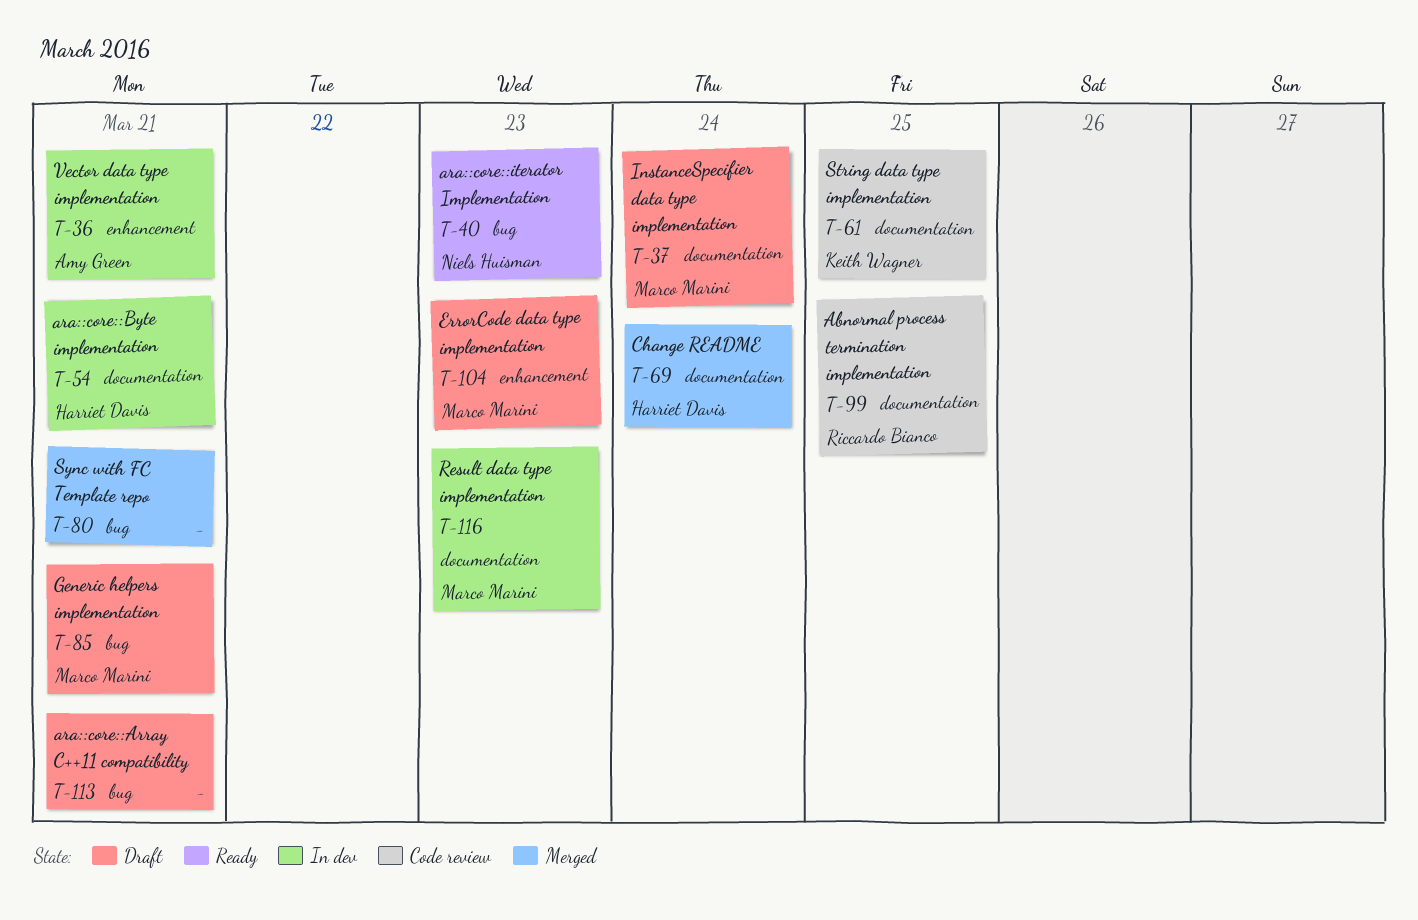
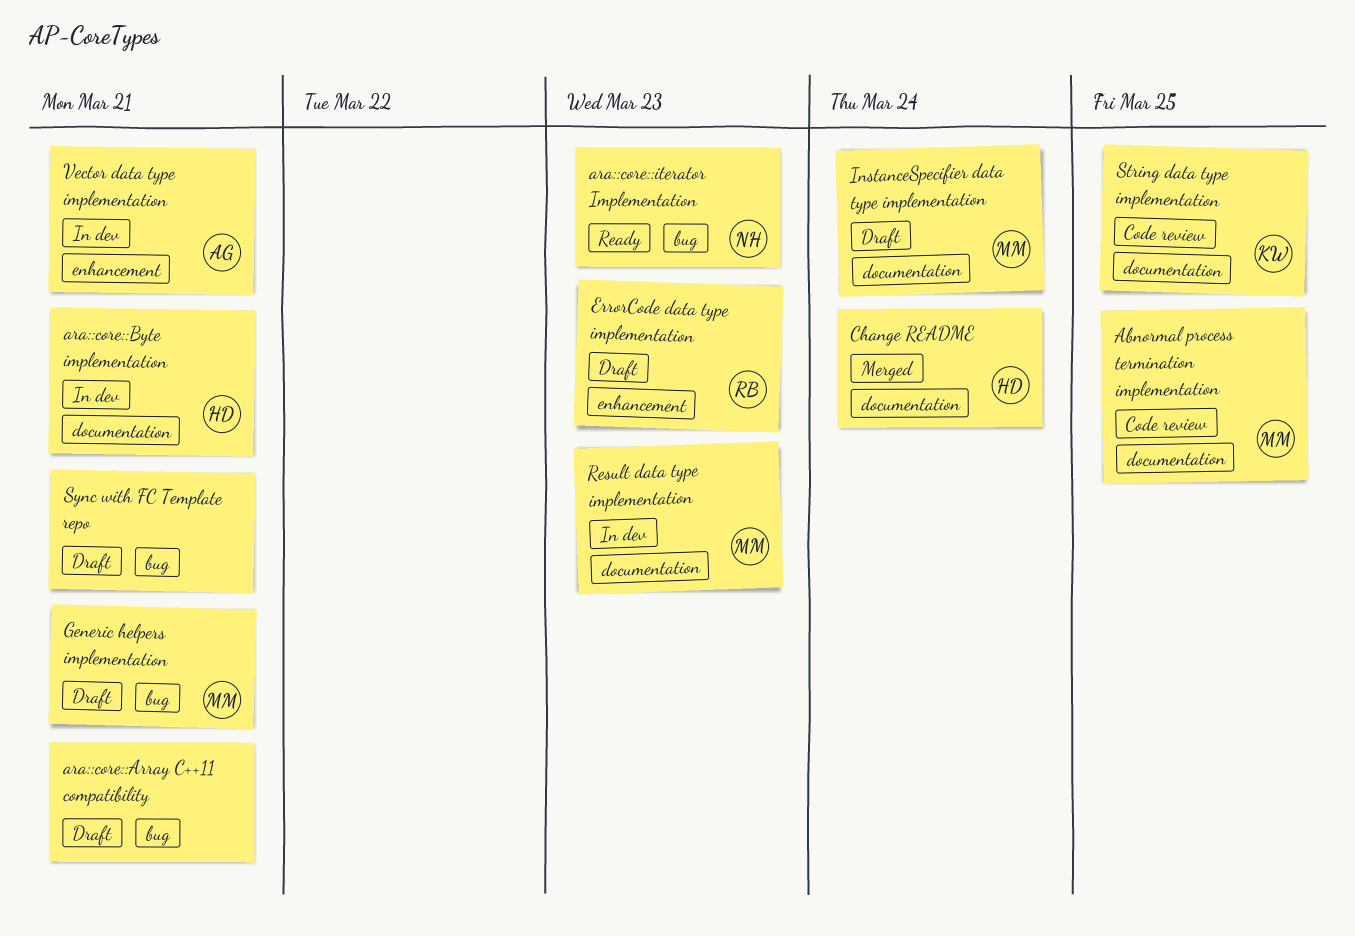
Abnormal process termination implementation, owner: Riccardo Bianco -> Marco Marini
ErrorCode data type implementation, owner: Marco Marini -> Riccardo Bianco
Sync with FC Template repo, status: Merged -> Draft

